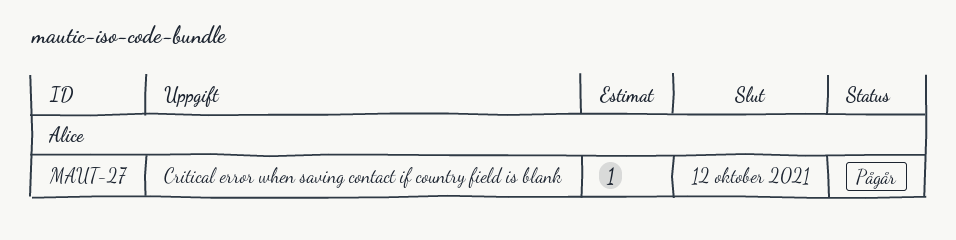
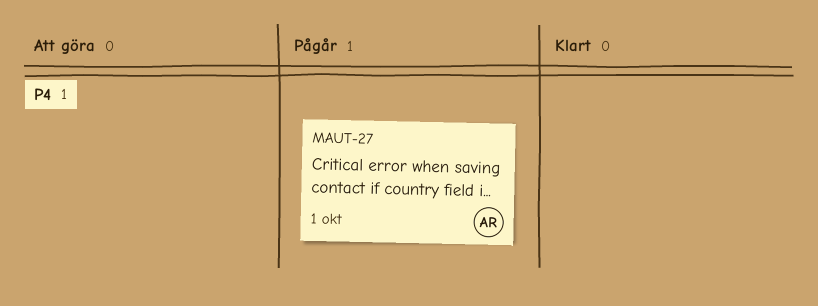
MAUT-27, due: Oct 12 -> Oct 1

